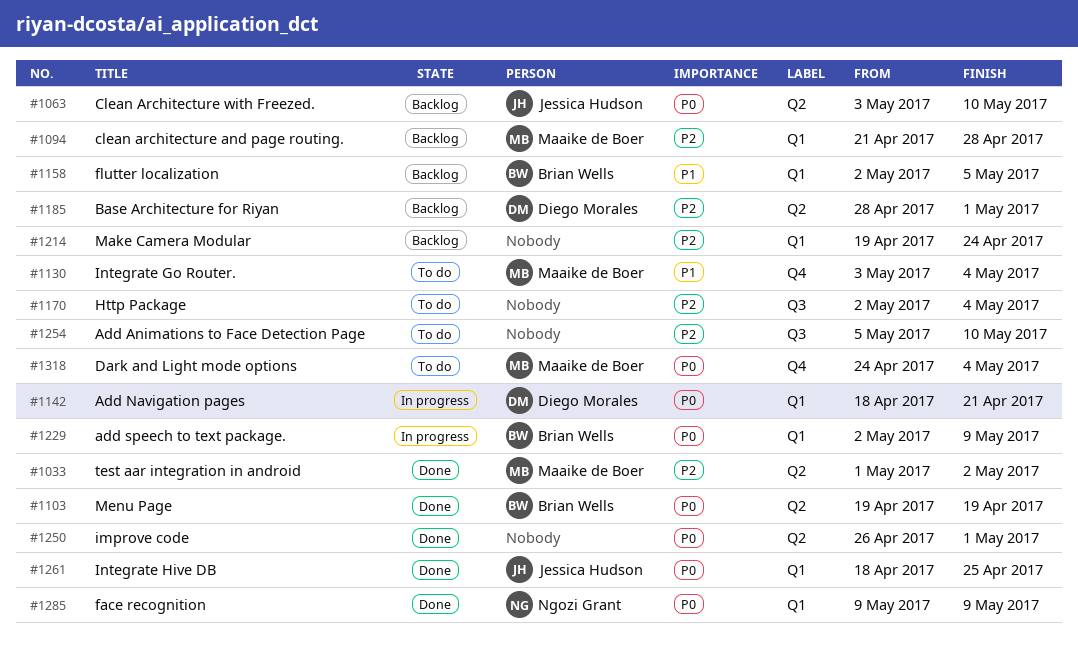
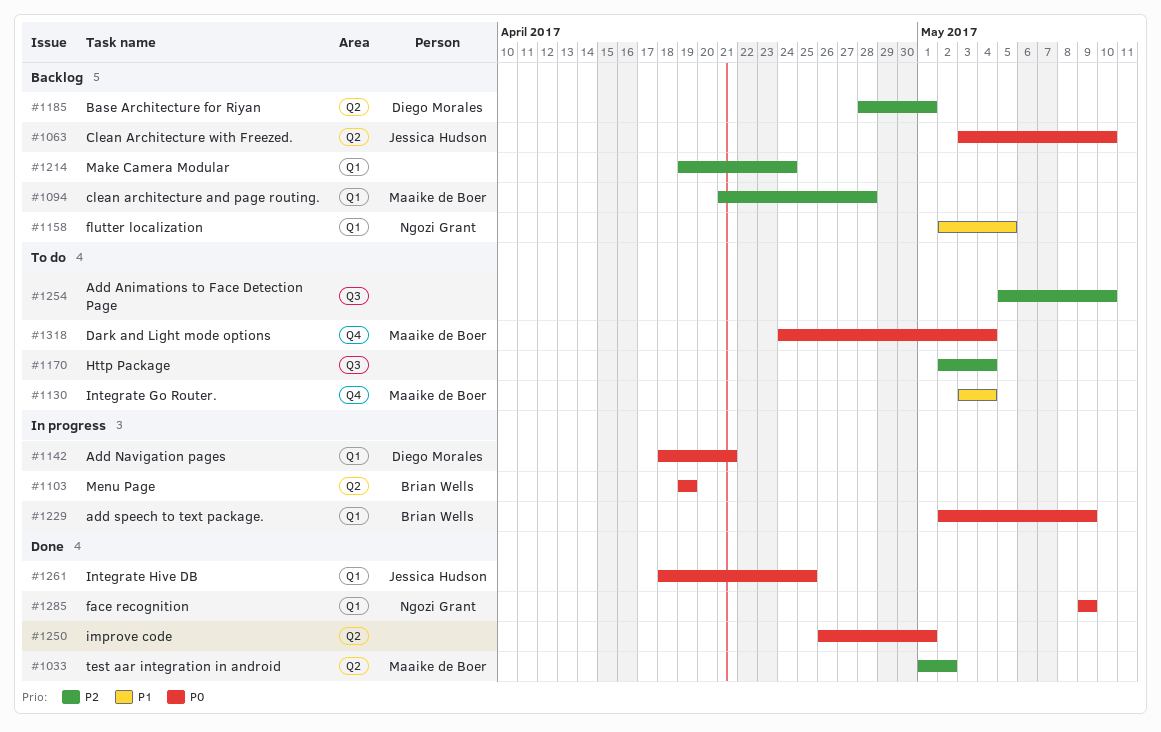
#1103, status: Done -> In progress
#1158, owner: Brian Wells -> Ngozi Grant

